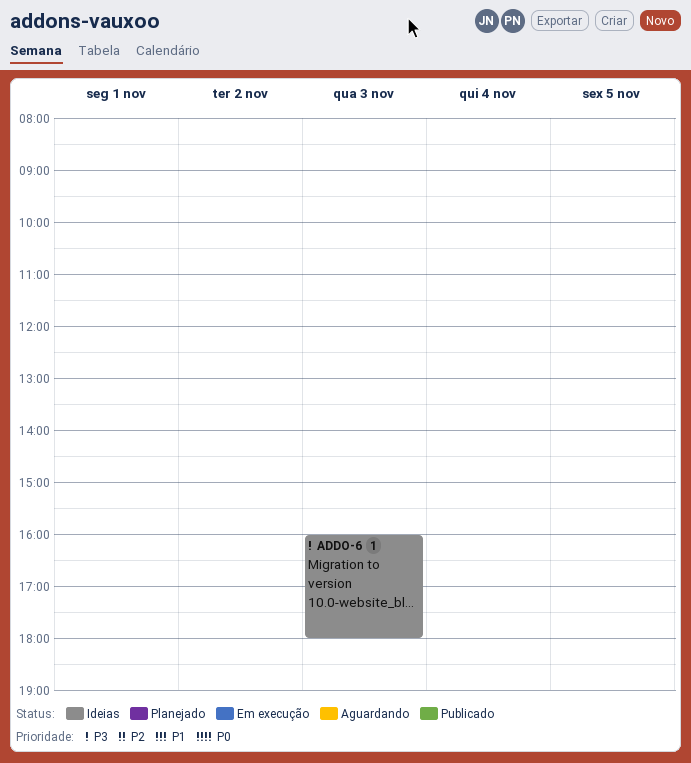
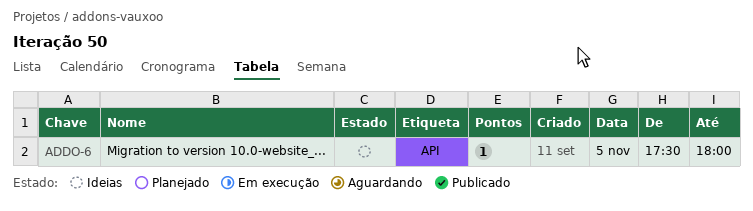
ADDO-6, day: Nov 3 -> Nov 5
ADDO-6, begins: 16:00 -> 17:30

